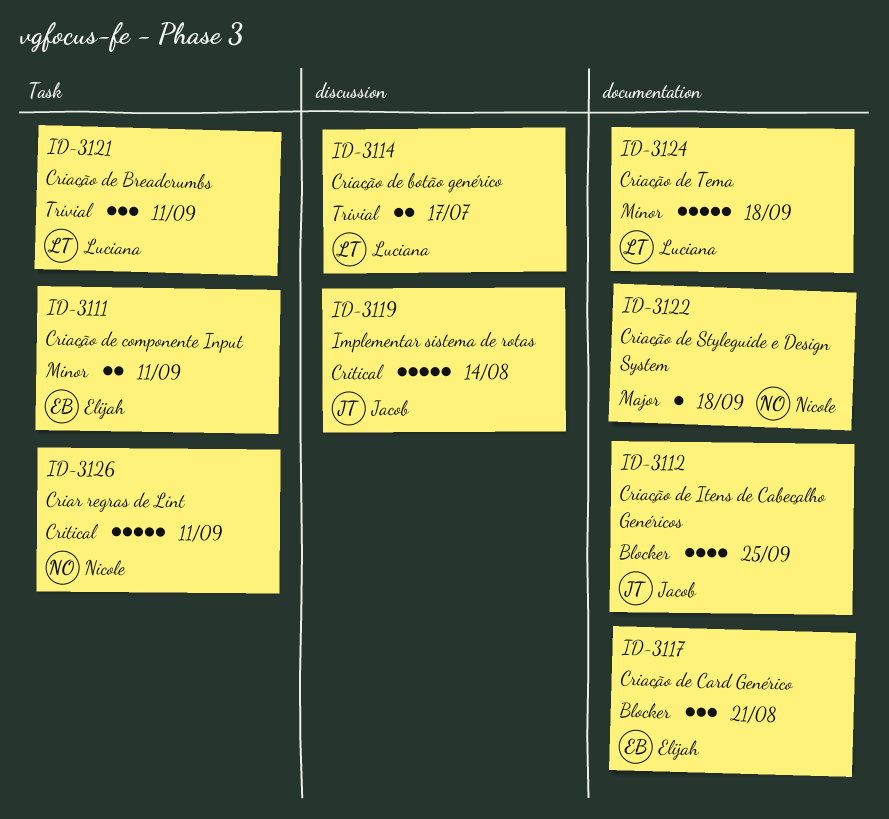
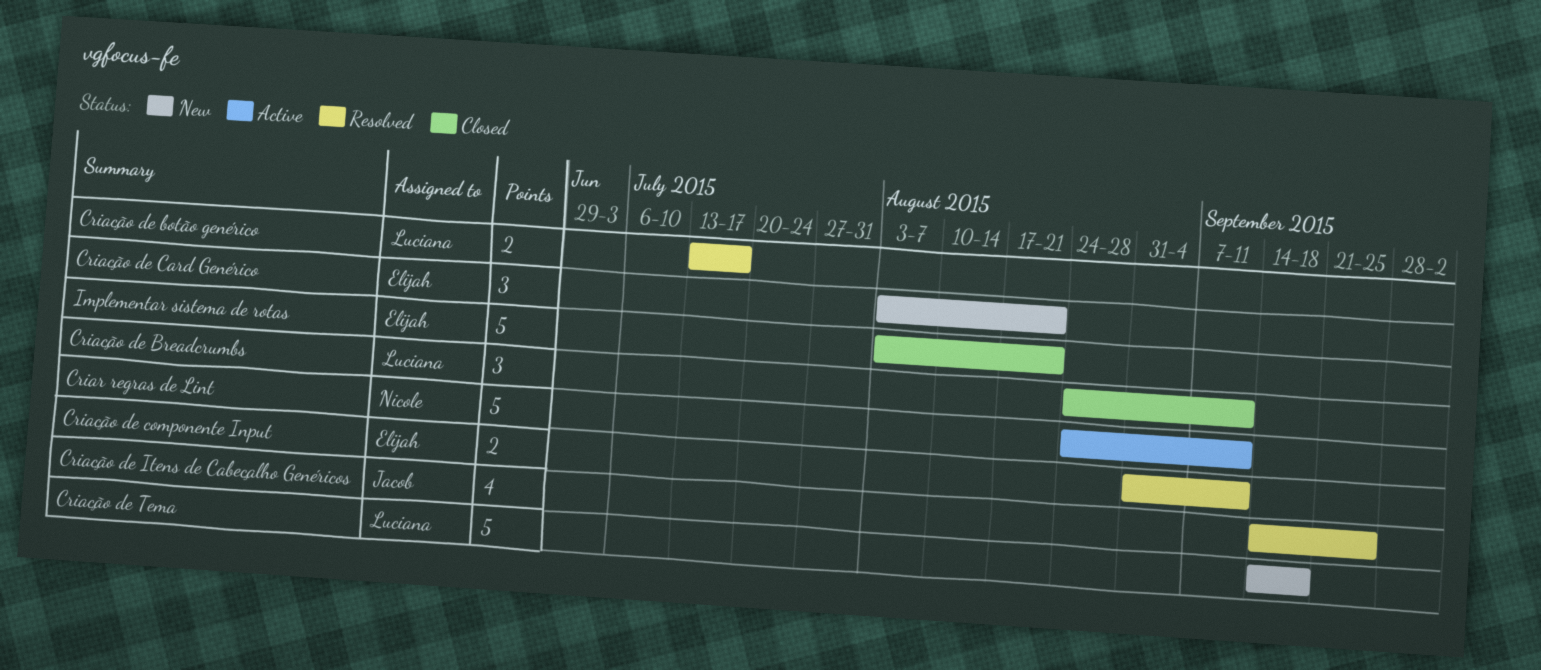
Criação de Styleguide e Design System: present -> none
Implementar sistema de rotas, owner: Jacob -> Elijah
Implementar sistema de rotas, due: Aug 14 -> Aug 21

